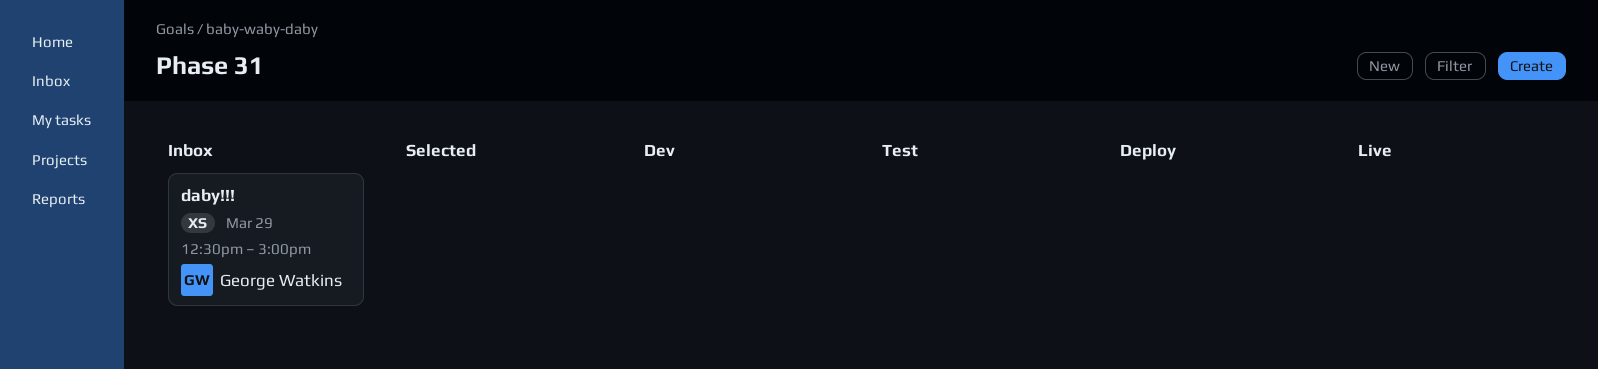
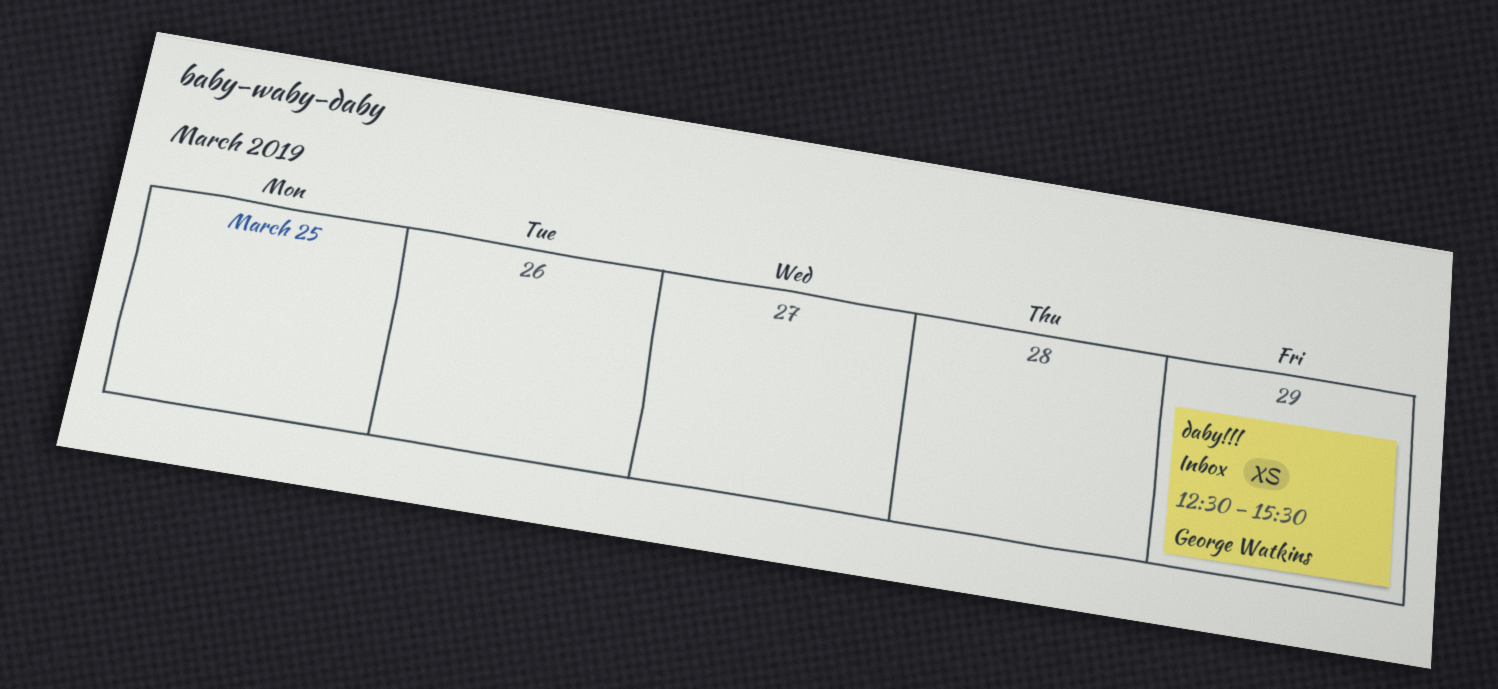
daby!!!, ends: 15:00 -> 15:30

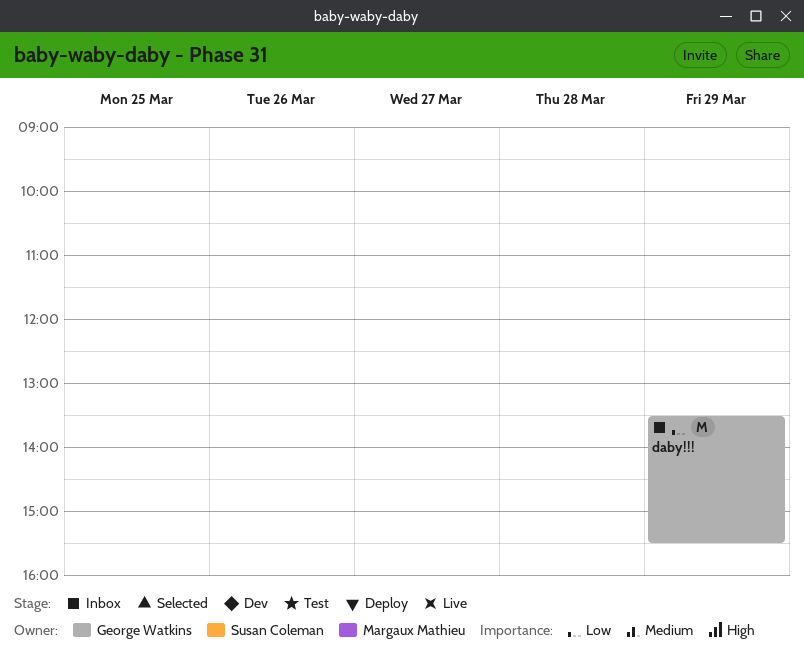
daby!!!, estimate: XS -> M
daby!!!, begins: 12:30 -> 13:30

